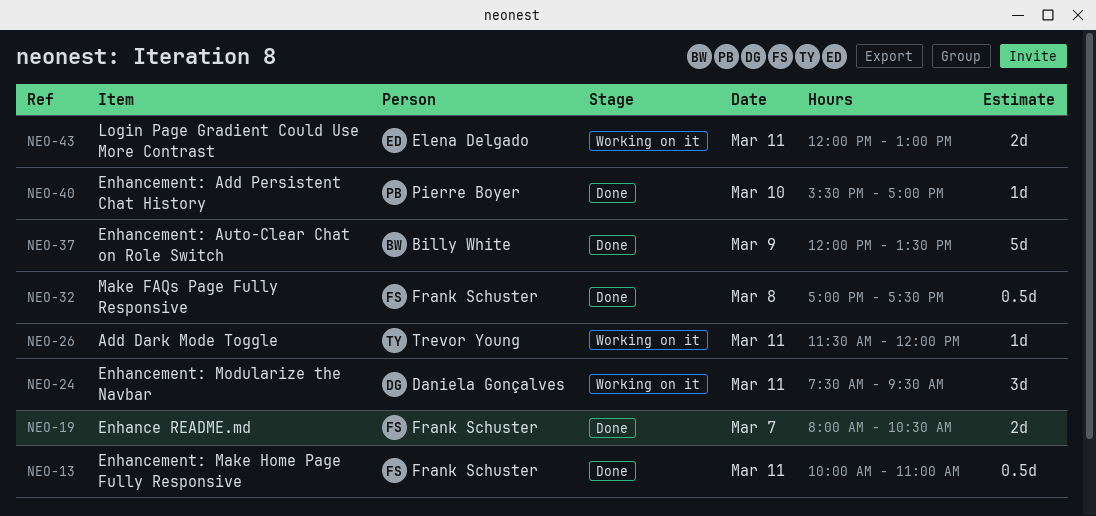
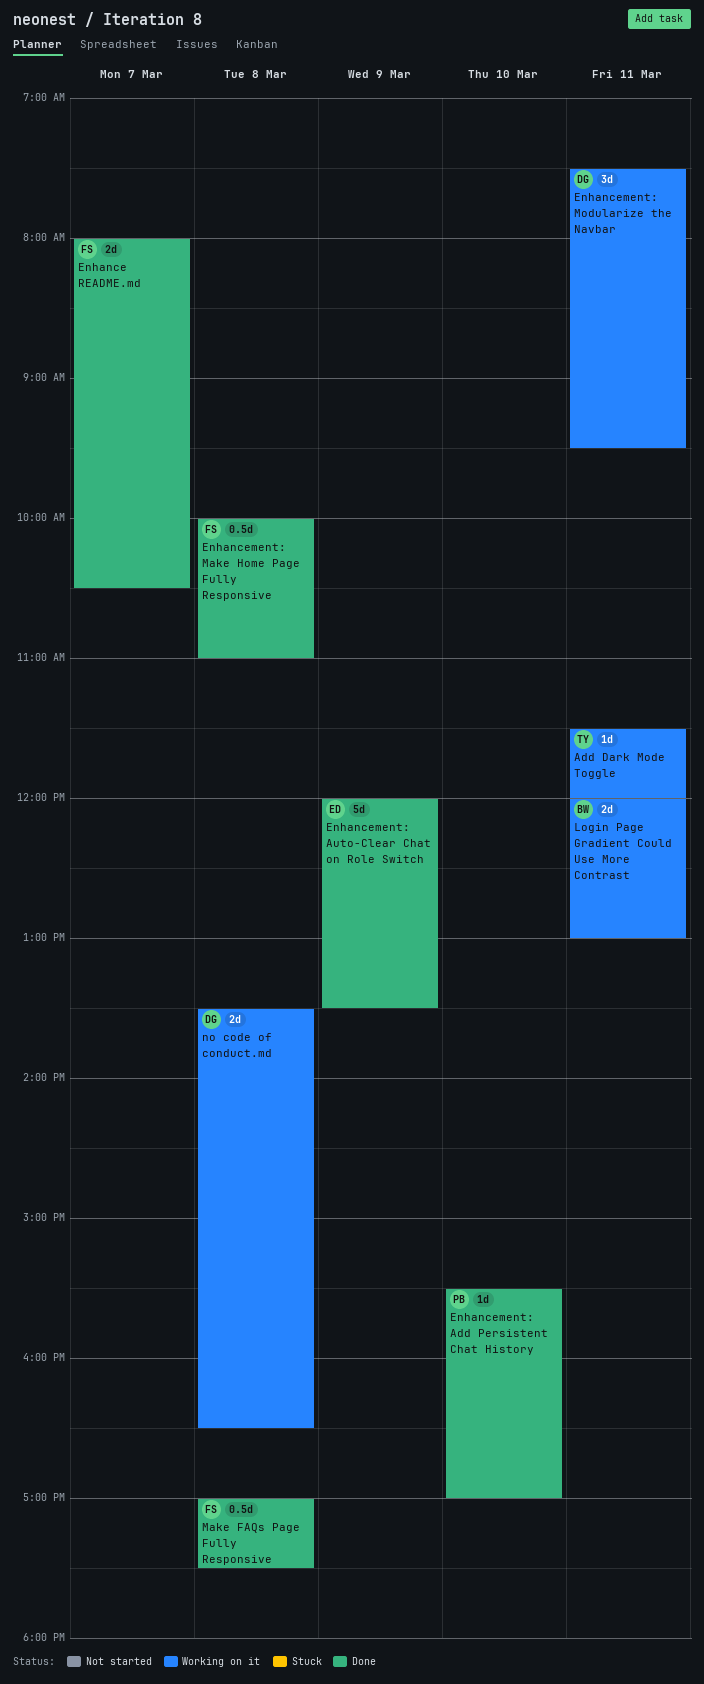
Enhancement: Auto-Clear Chat on Role Switch, owner: Billy White -> Elena Delgado
Enhancement: Make Home Page Fully Responsive, day: Mar 11 -> Mar 8
Login Page Gradient Could Use More Contrast, owner: Elena Delgado -> Billy White
no code of conduct.md: none -> present

